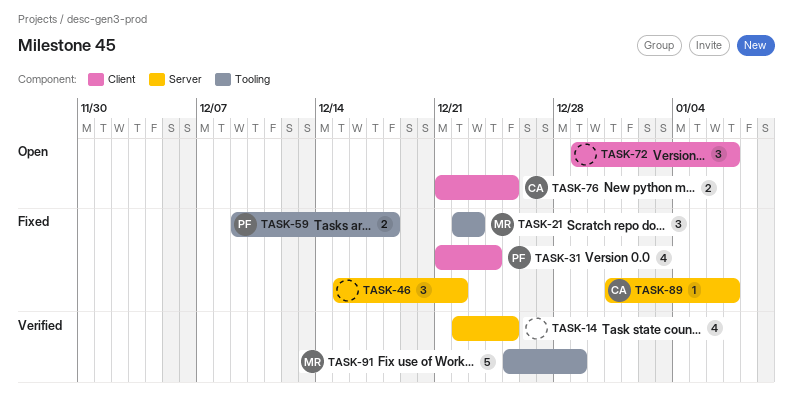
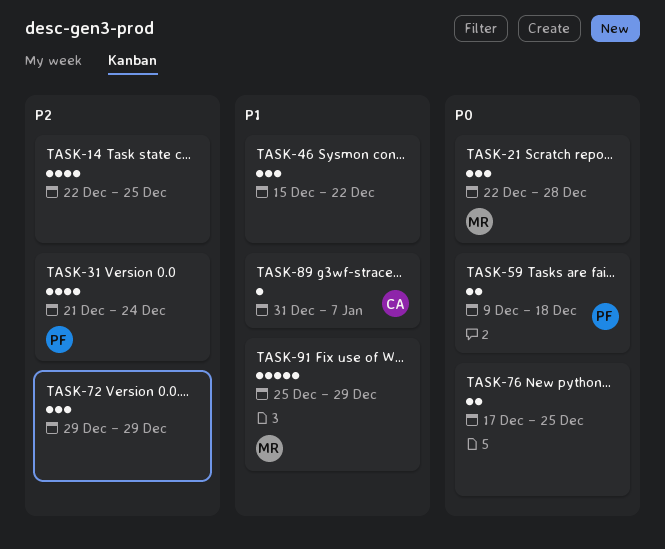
TASK-21, due: Dec 23 -> Dec 28
TASK-72, due: Jan 7 -> Dec 29
TASK-76, owner: CA -> none
TASK-76, start: Dec 21 -> Dec 17

